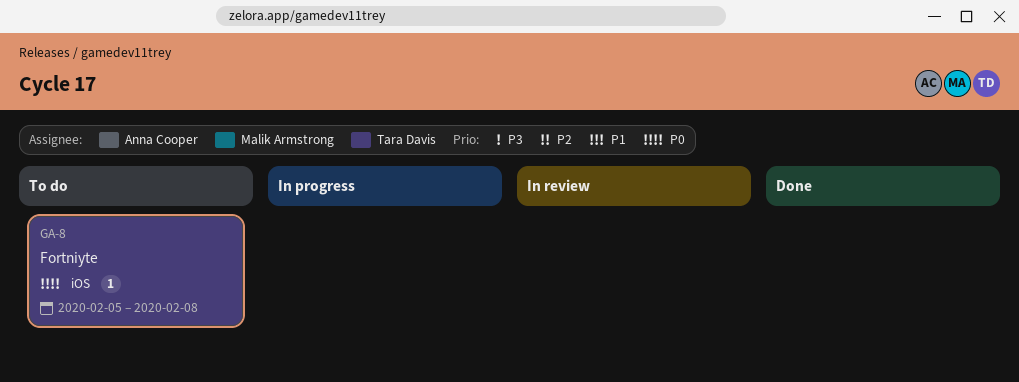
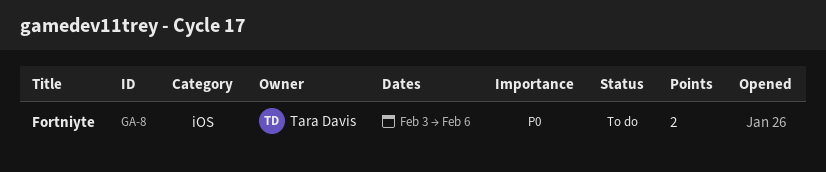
GA-8, estimate: 1 -> 2
GA-8, start: Feb 5 -> Feb 3
GA-8, due: Feb 8 -> Feb 6

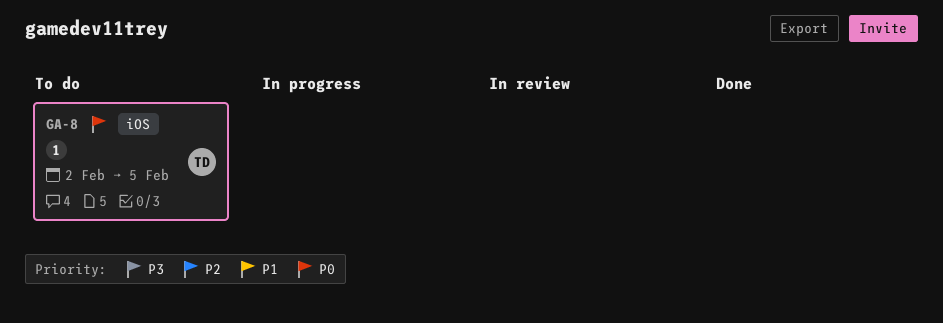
GA-8, estimate: 2 -> 1
GA-8, start: Feb 3 -> Feb 2
GA-8, due: Feb 6 -> Feb 5

